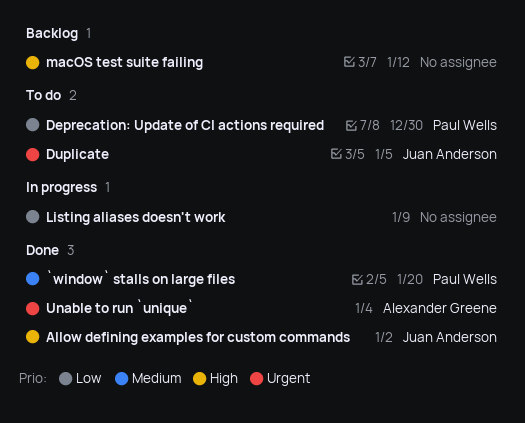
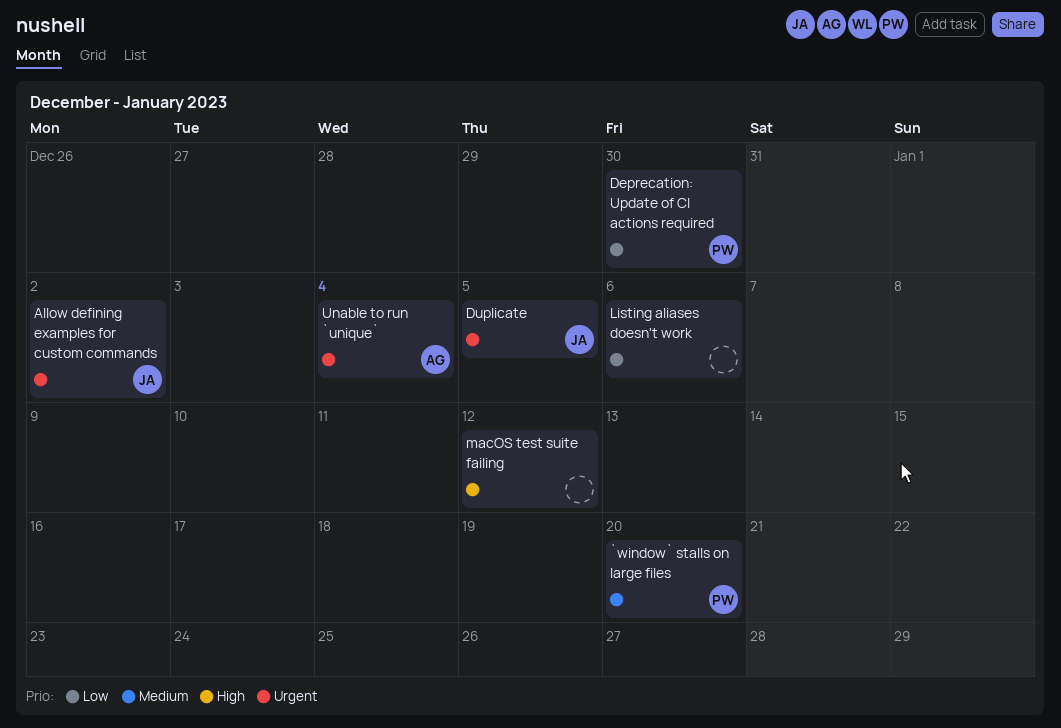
Allow defining examples for custom commands, priority: High -> Urgent
Listing aliases doesn't work, due: Jan 9 -> Jan 6

